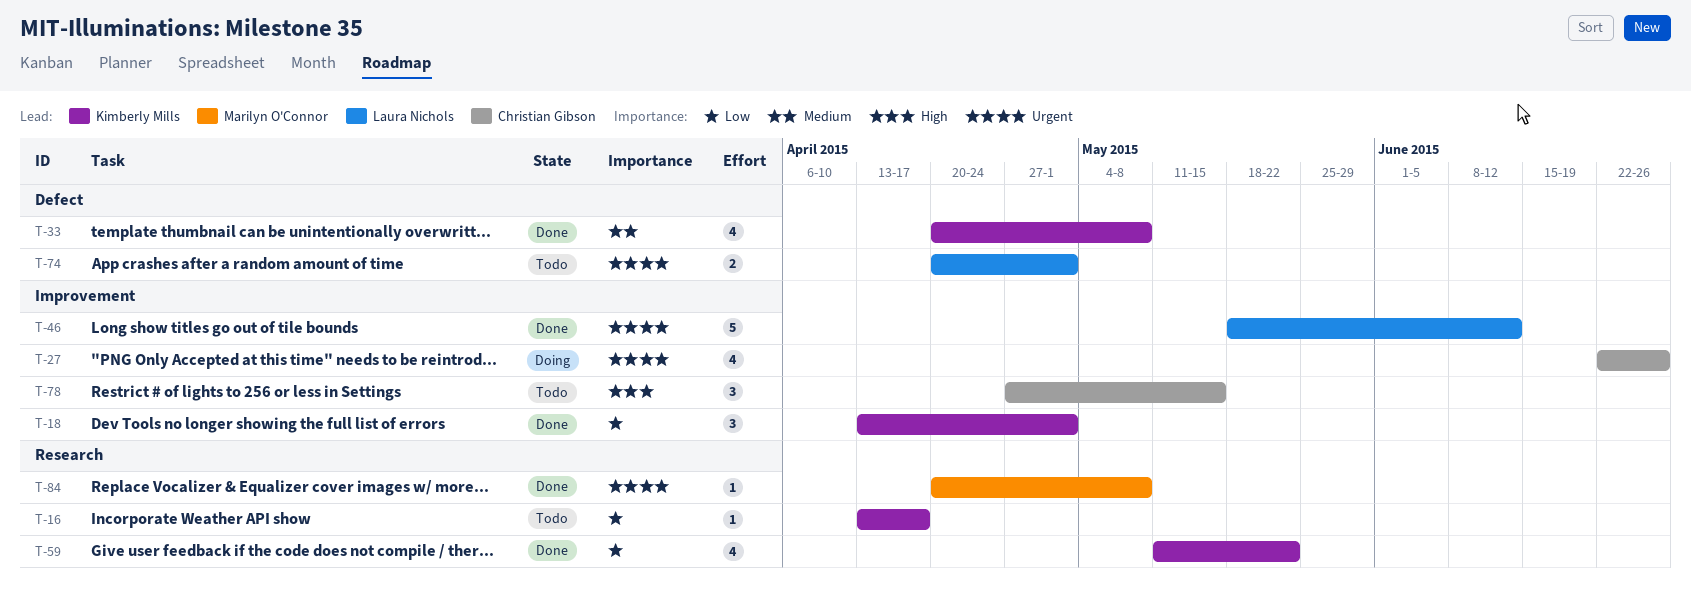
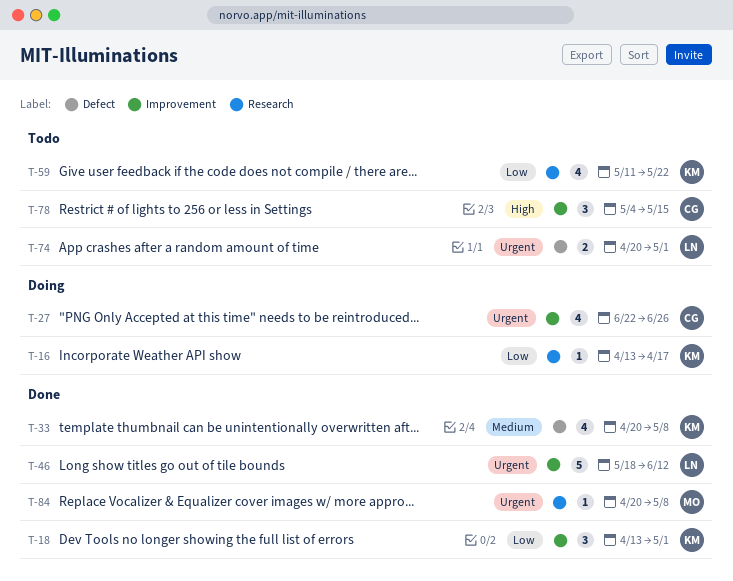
T-16, status: Todo -> Doing
T-59, status: Done -> Todo
T-78, start: Apr 27 -> May 4

